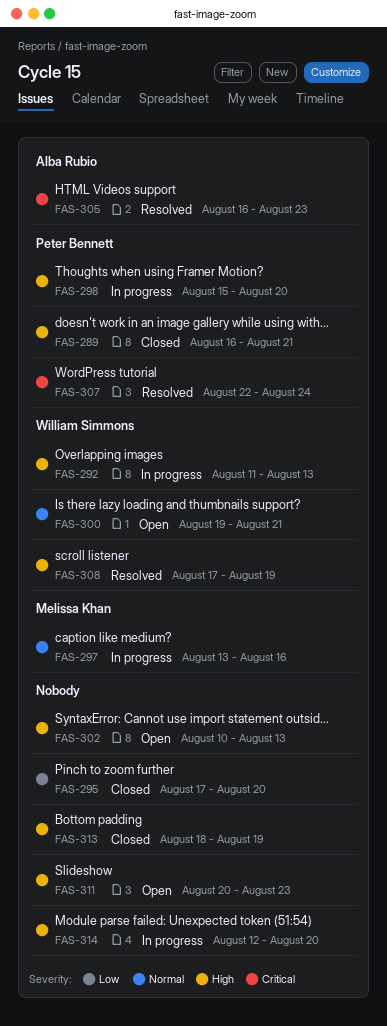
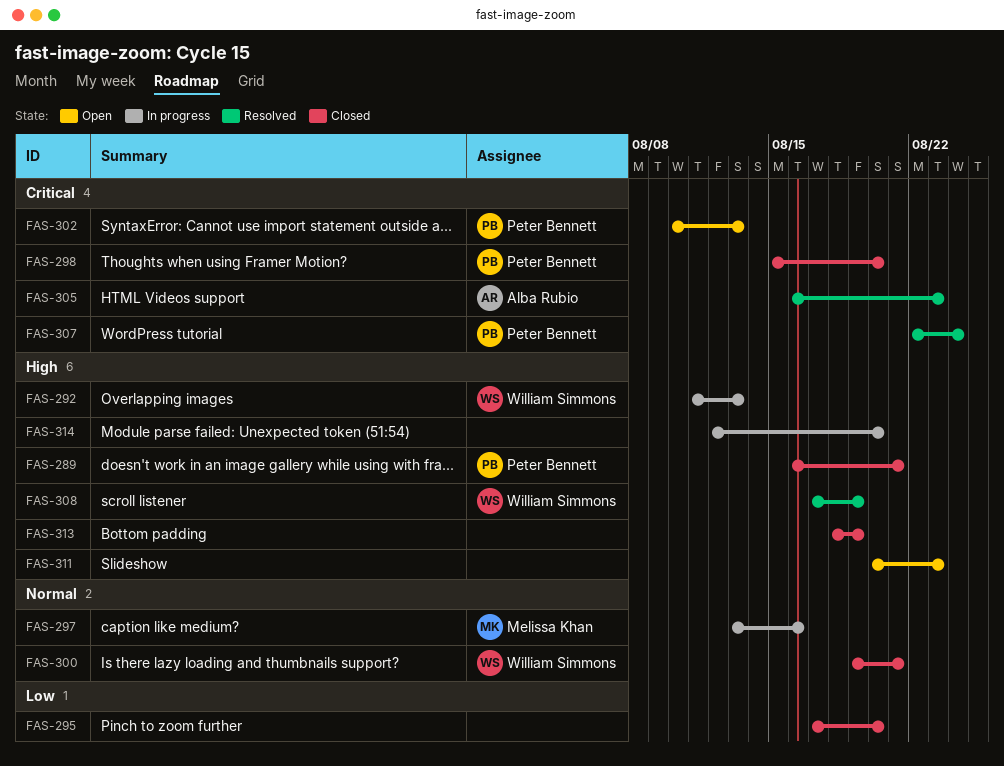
FAS-298, status: In progress -> Closed
FAS-298, priority: High -> Critical
FAS-300, status: Open -> Closed
FAS-302, owner: none -> Peter Bennett
FAS-302, priority: High -> Critical

